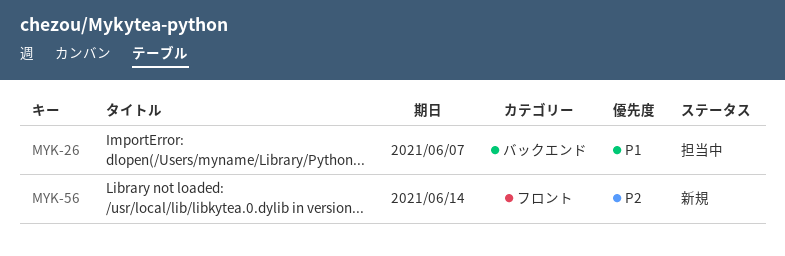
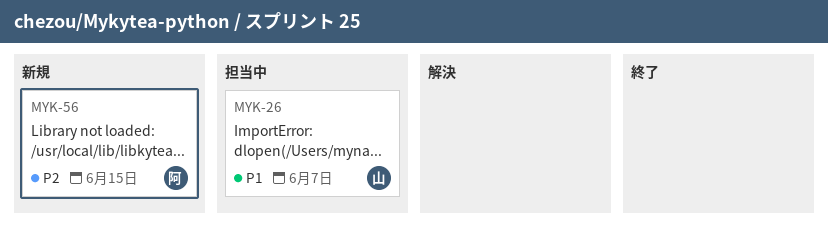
MYK-56, due: Jun 14 -> Jun 15

